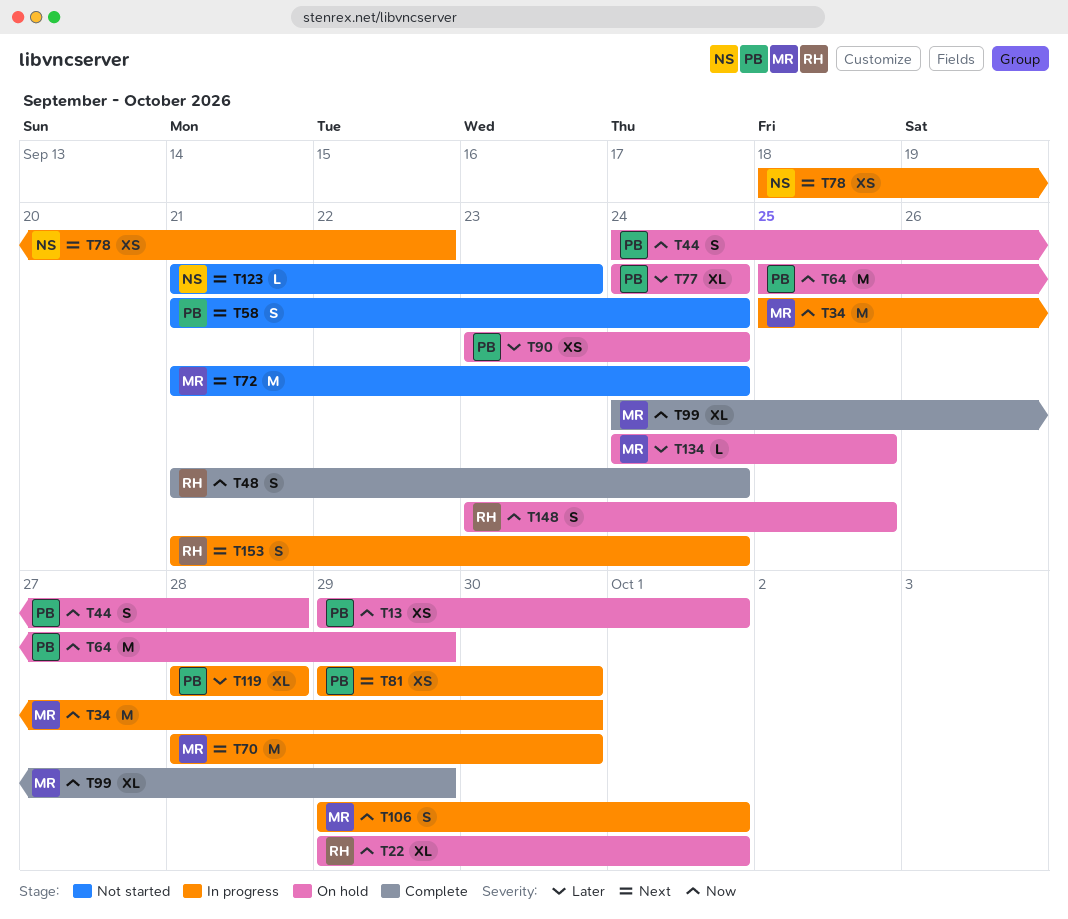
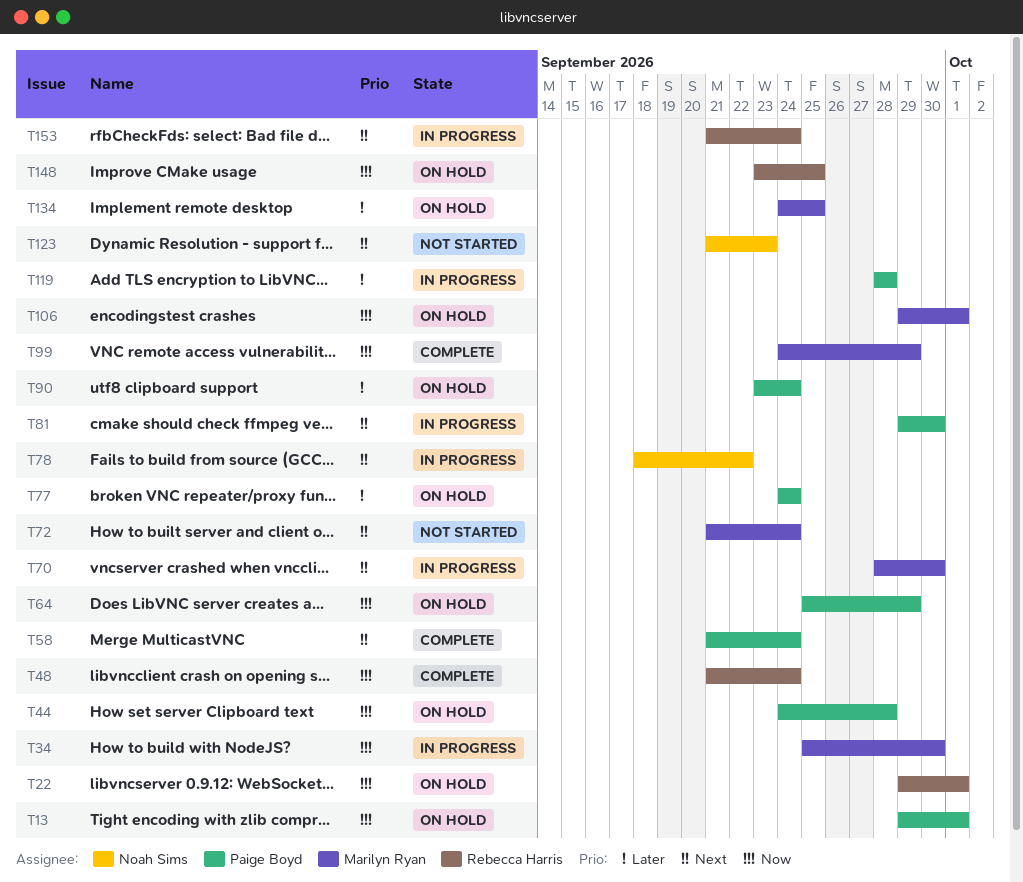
T58, status: Not started -> Complete
T106, status: In progress -> On hold

